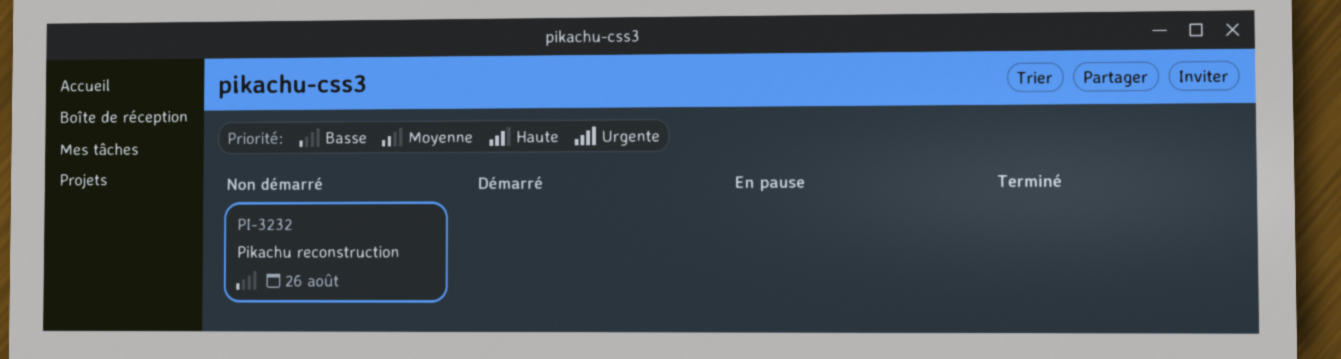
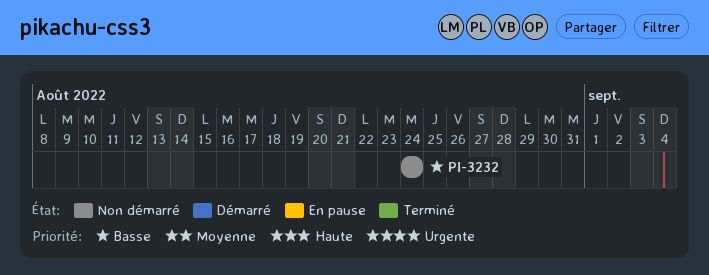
PI-3232, due: Aug 26 -> Aug 24

